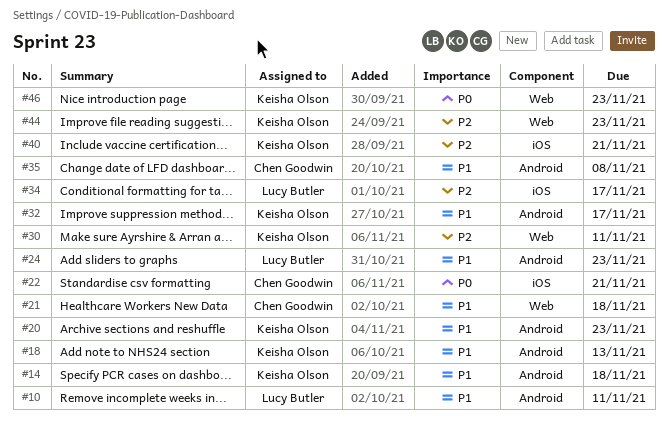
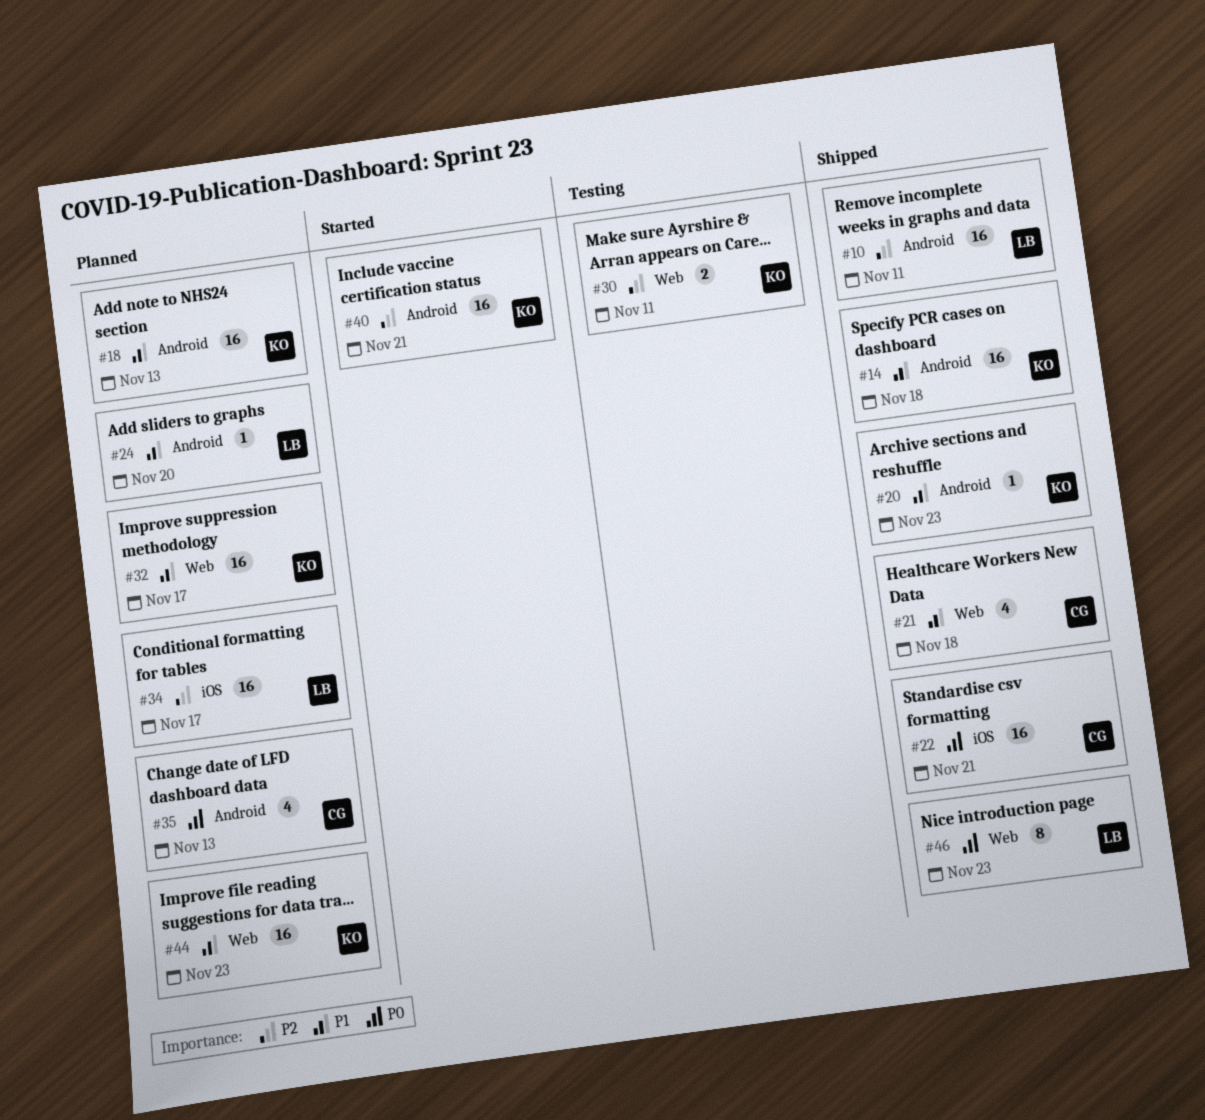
#10, priority: P1 -> P2
#24, due: Nov 23 -> Nov 20
#32, label: Android -> Web
#35, priority: P1 -> P0
#35, due: Nov 8 -> Nov 13
#40, label: iOS -> Android
#44, priority: P2 -> P1
#46, owner: Keisha Olson -> Lucy Butler

